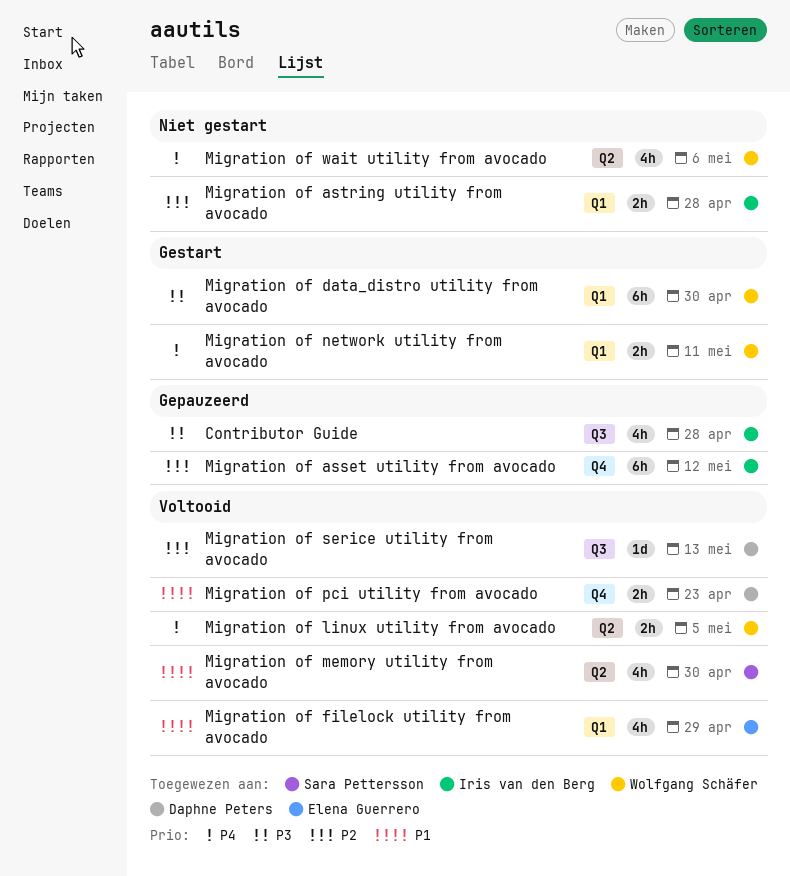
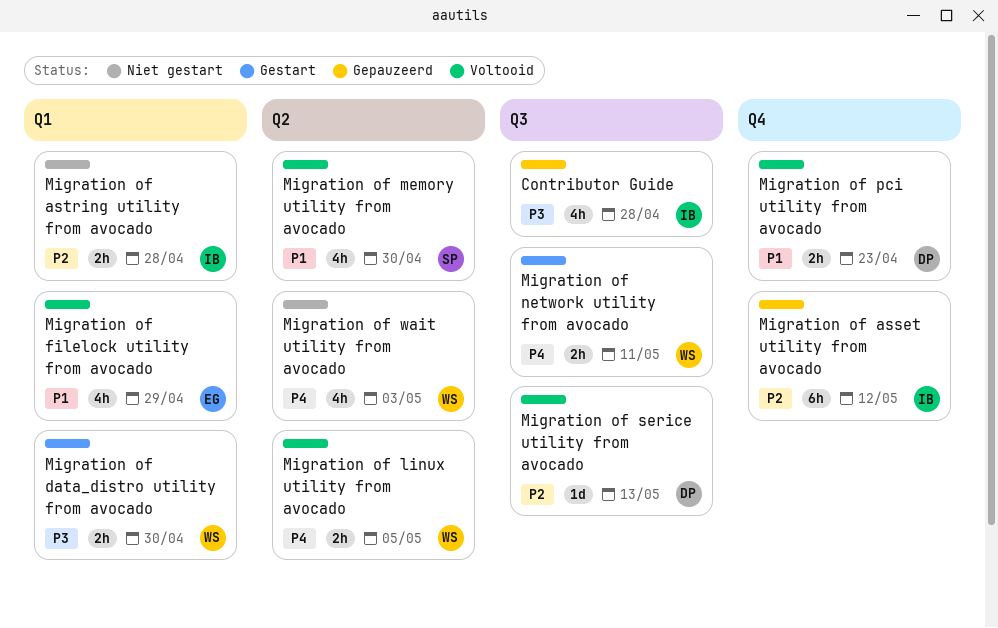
Migration of data_distro utility from avocado, estimate: 6h -> 2h
Migration of network utility from avocado, label: Q1 -> Q3
Migration of wait utility from avocado, due: May 6 -> May 3

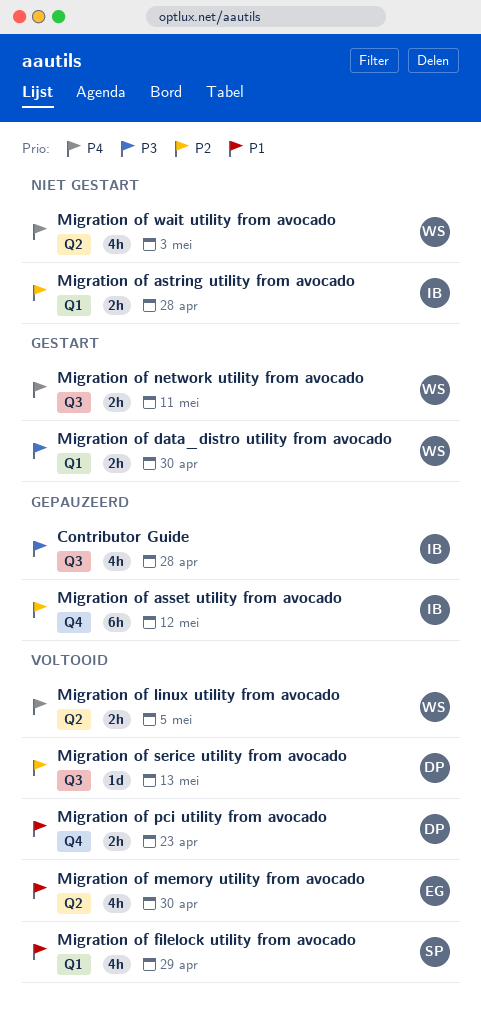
Migration of filelock utility from avocado, owner: EG -> SP
Migration of memory utility from avocado, owner: SP -> EG

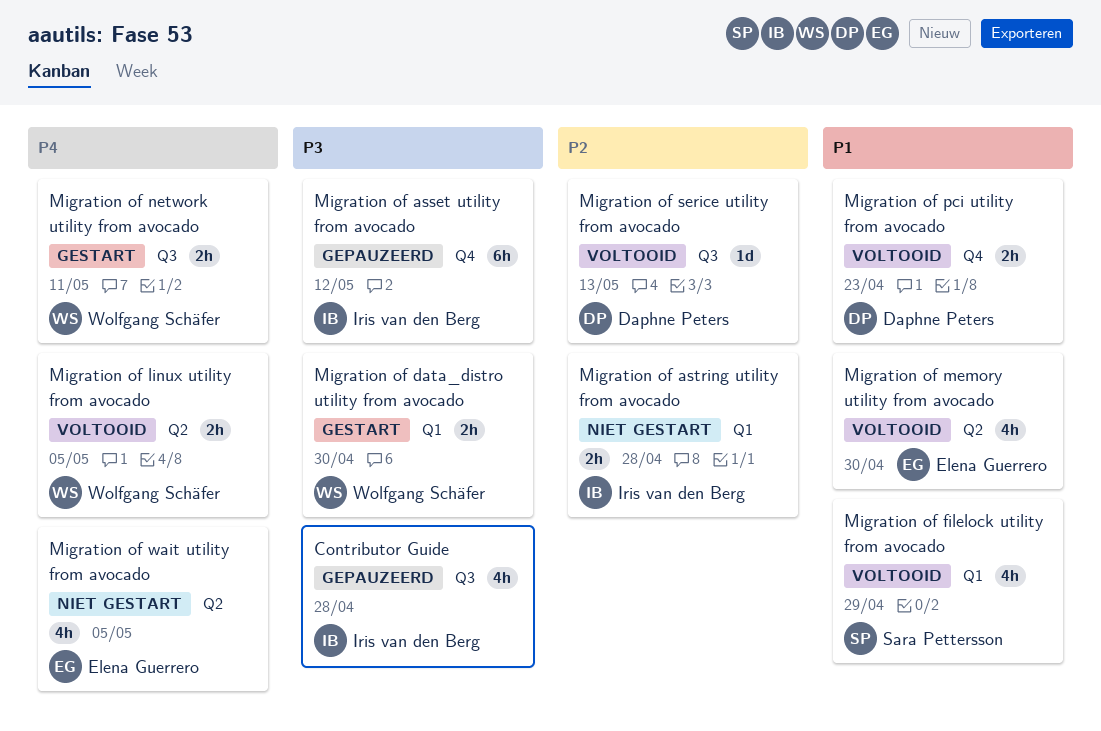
Migration of asset utility from avocado, priority: P2 -> P3
Migration of wait utility from avocado, owner: Wolfgang Schäfer -> Elena Guerrero
Migration of wait utility from avocado, due: May 3 -> May 5

